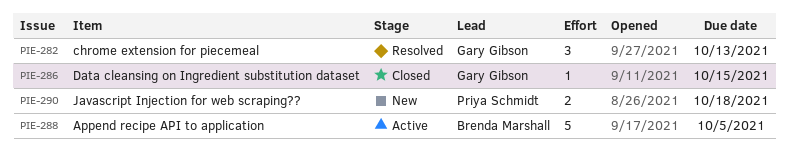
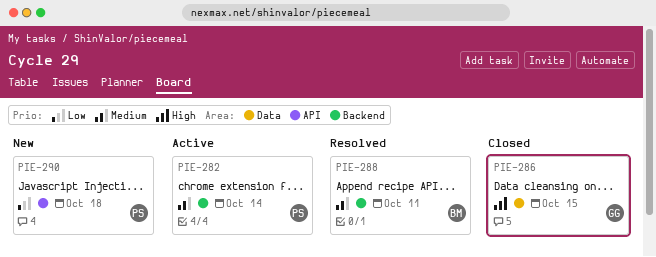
PIE-282, status: Resolved -> Active
PIE-282, owner: Gary Gibson -> Priya Schmidt
PIE-282, due: Oct 13 -> Oct 14
PIE-288, status: Active -> Resolved
PIE-288, due: Oct 5 -> Oct 11

